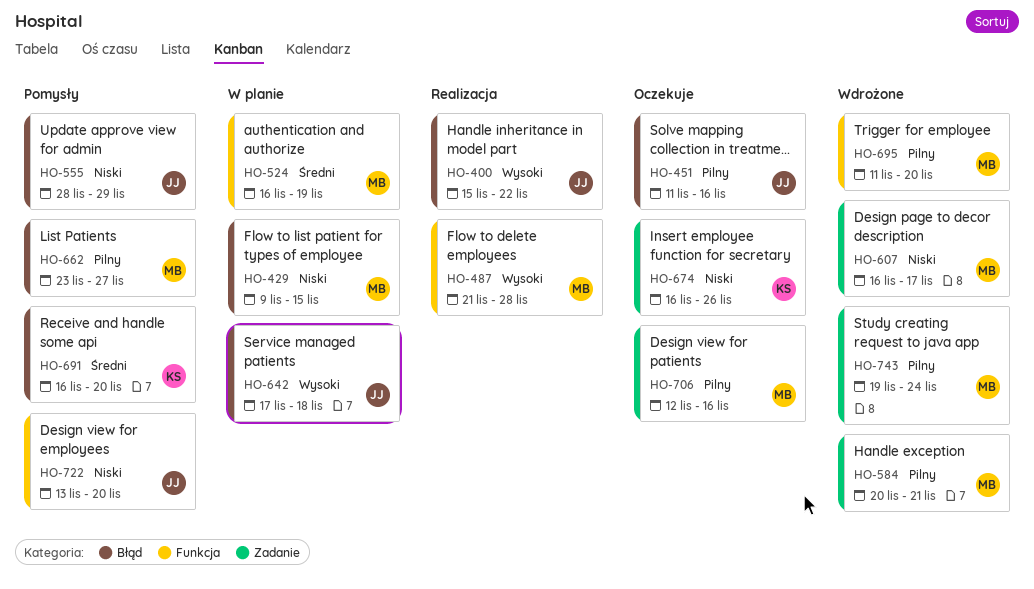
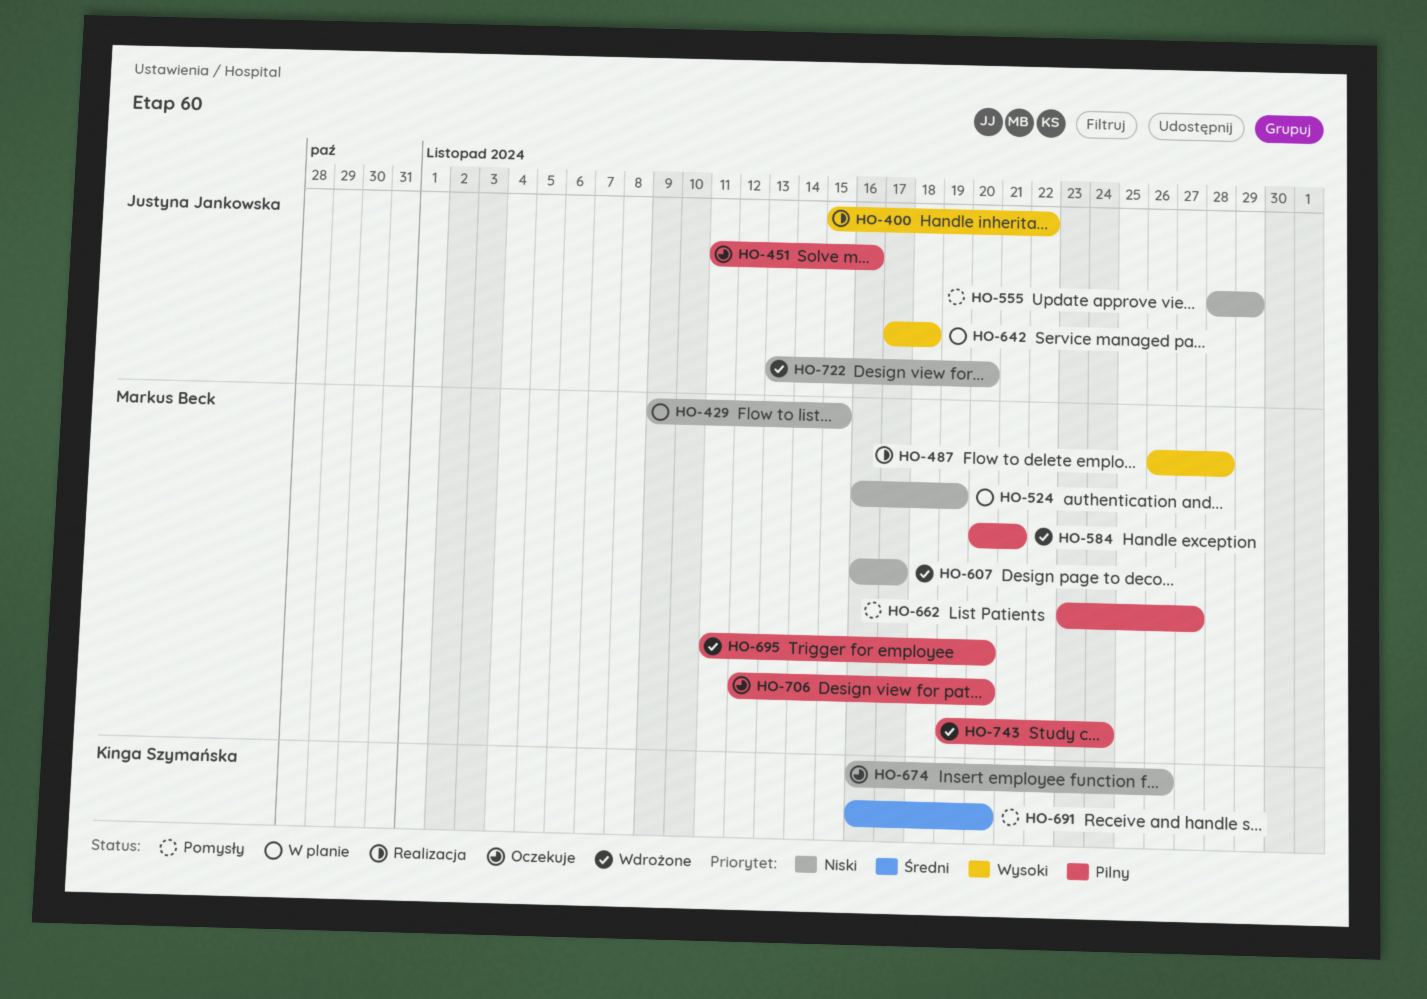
HO-487, start: Nov 21 -> Nov 26
HO-524, priority: Średni -> Niski
HO-706, due: Nov 16 -> Nov 20
HO-722, status: Pomysły -> Wdrożone

